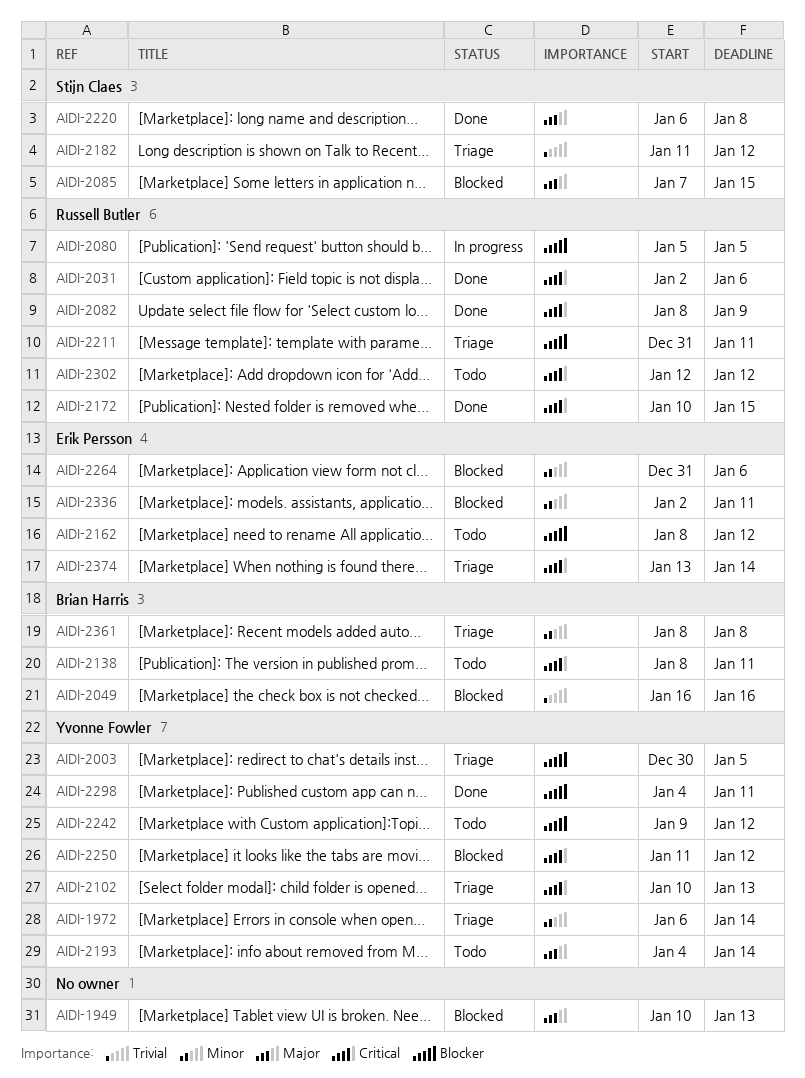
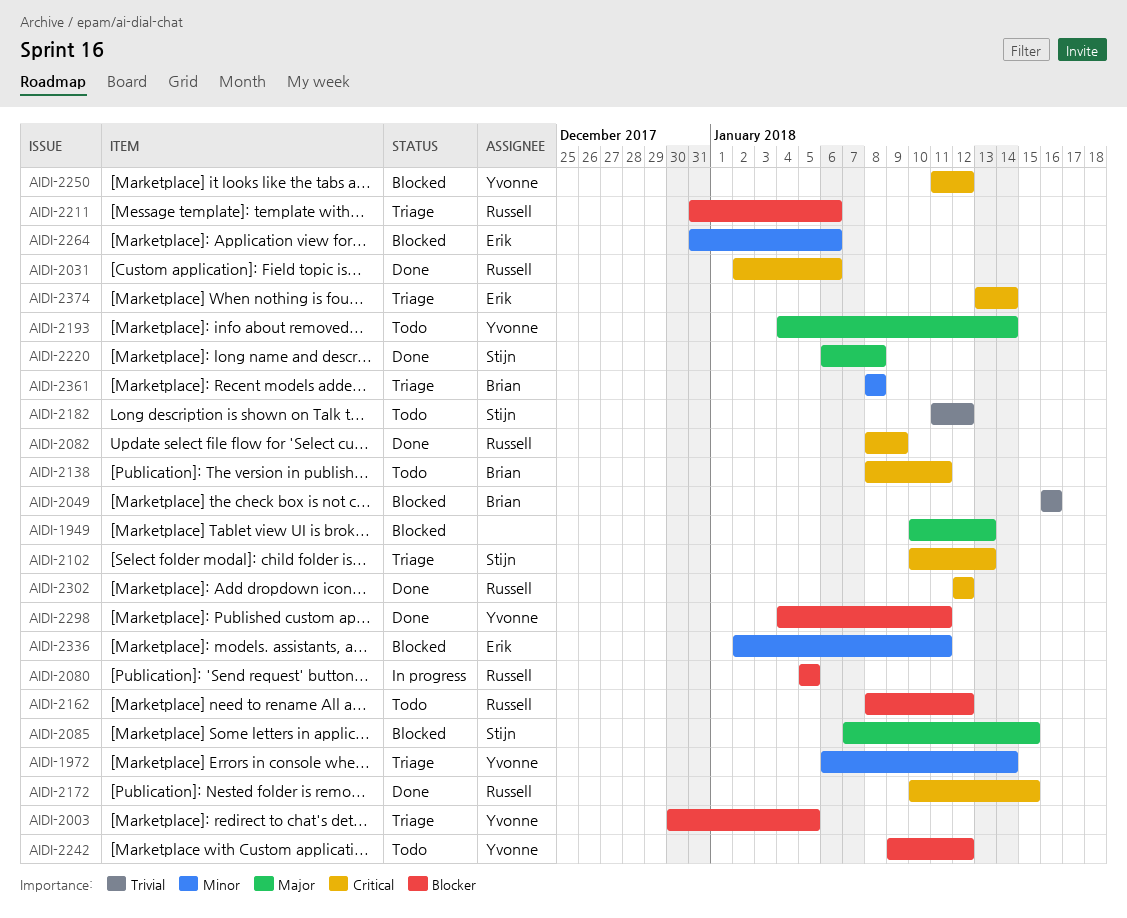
AIDI-2102, owner: Yvonne Fowler -> Stijn Claes
AIDI-2162, owner: Erik Persson -> Russell Butler
AIDI-2182, status: Triage -> Todo
AIDI-2211, due: Jan 11 -> Jan 6
AIDI-2302, status: Todo -> Done

